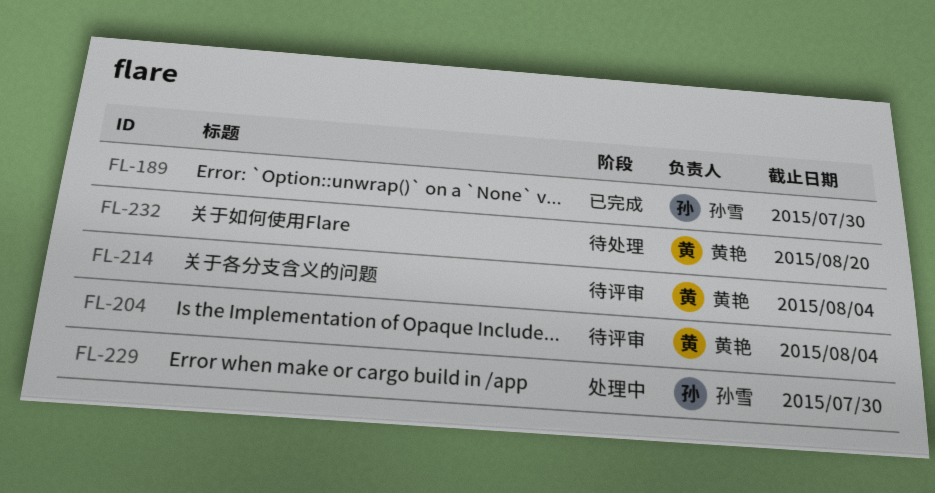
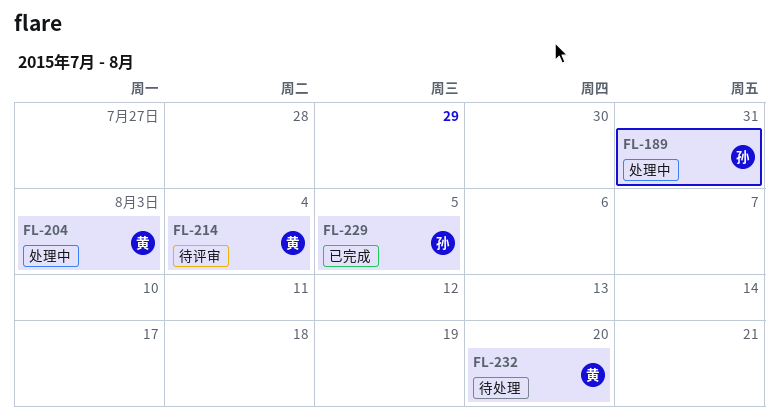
FL-189, status: 已完成 -> 处理中
FL-189, due: Jul 30 -> Jul 31
FL-204, status: 待评审 -> 处理中
FL-204, due: Aug 4 -> Aug 3
FL-229, status: 处理中 -> 已完成
FL-229, due: Jul 30 -> Aug 5

